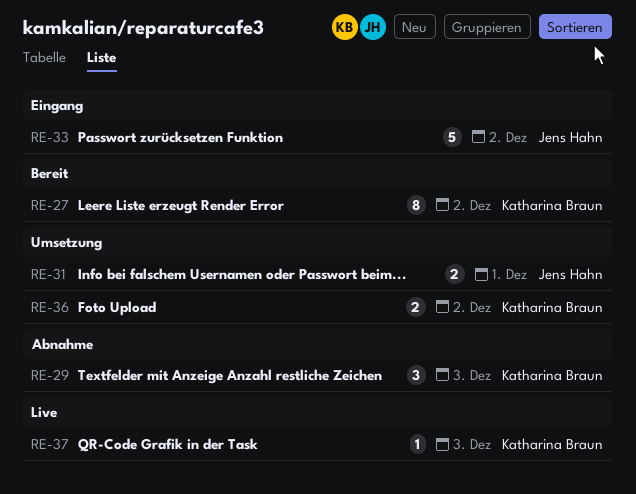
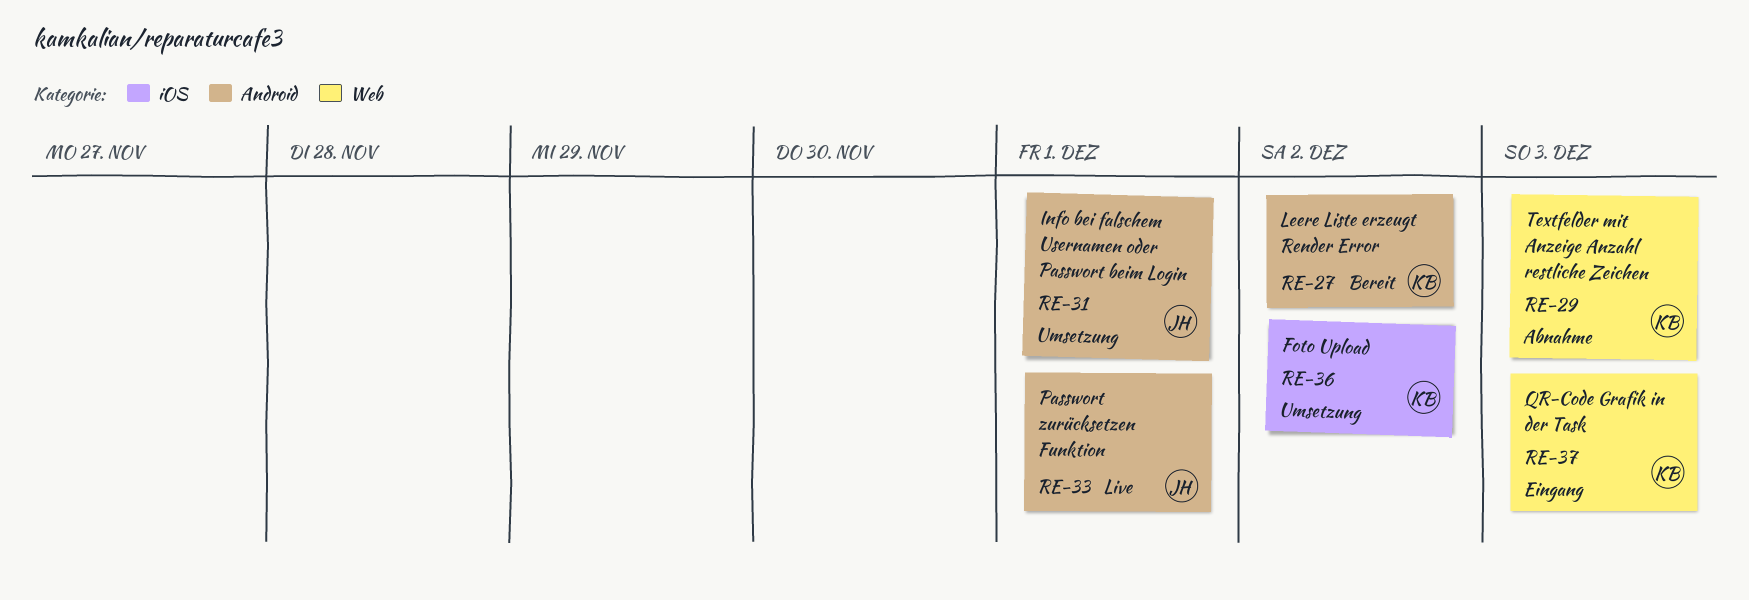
RE-33, status: Eingang -> Live
RE-33, due: Dec 2 -> Dec 1
RE-37, status: Live -> Eingang

